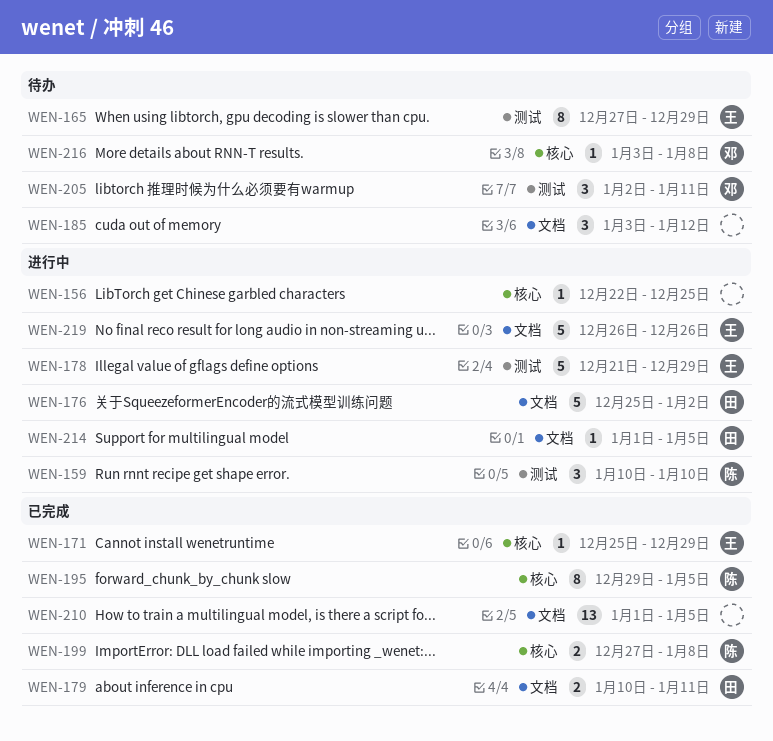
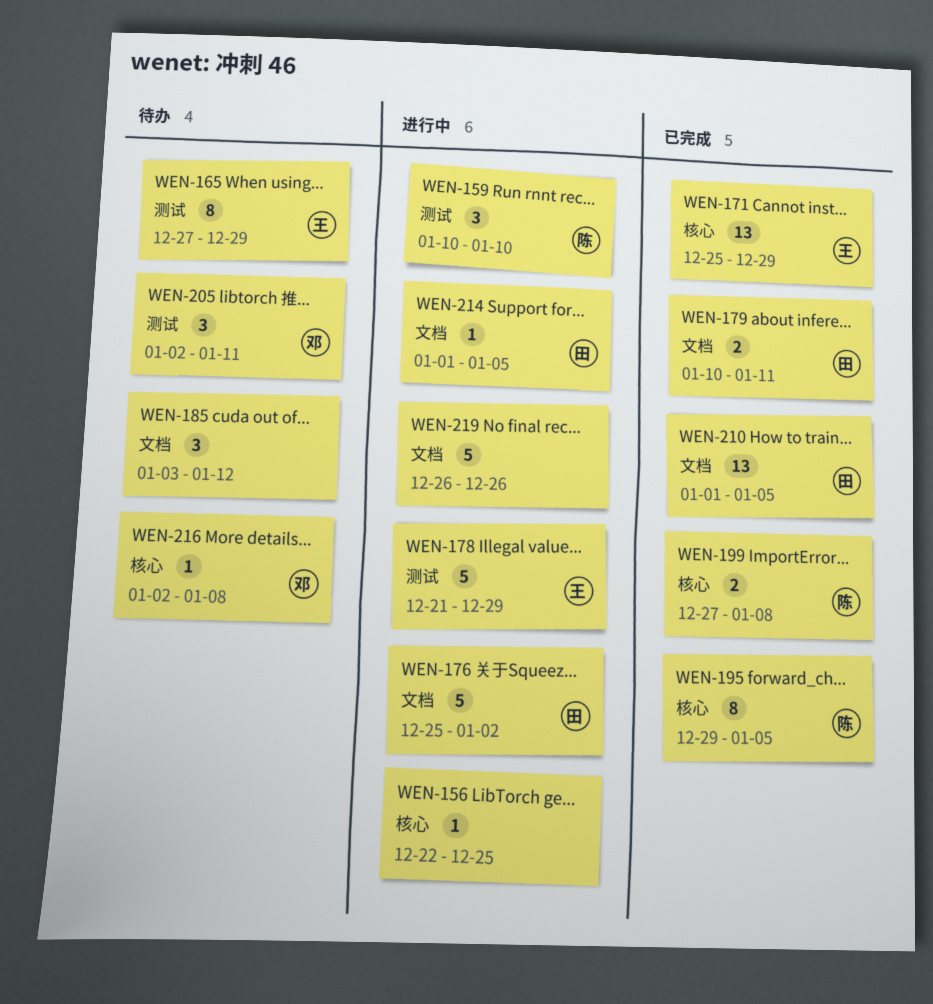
WEN-171, estimate: 1 -> 13
WEN-210, owner: none -> 田
WEN-216, start: Jan 3 -> Jan 2
WEN-219, owner: 王 -> none

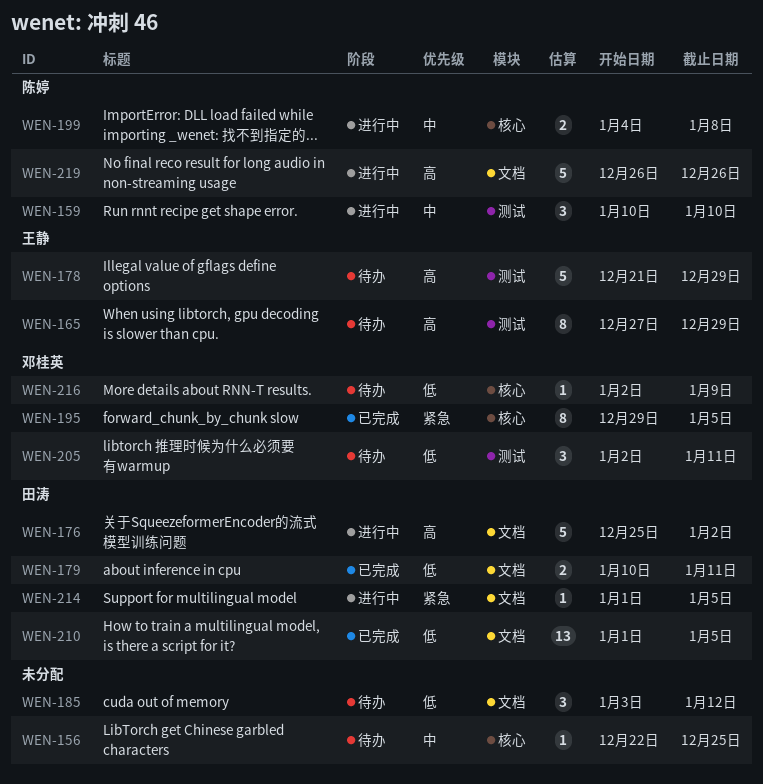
WEN-156, status: 进行中 -> 待办
WEN-171: present -> none
WEN-178, status: 进行中 -> 待办
WEN-195, owner: 陈婷 -> 邓桂英
WEN-199, status: 已完成 -> 进行中
WEN-199, start: Dec 27 -> Jan 4
WEN-216, due: Jan 8 -> Jan 9
WEN-219, owner: none -> 陈婷

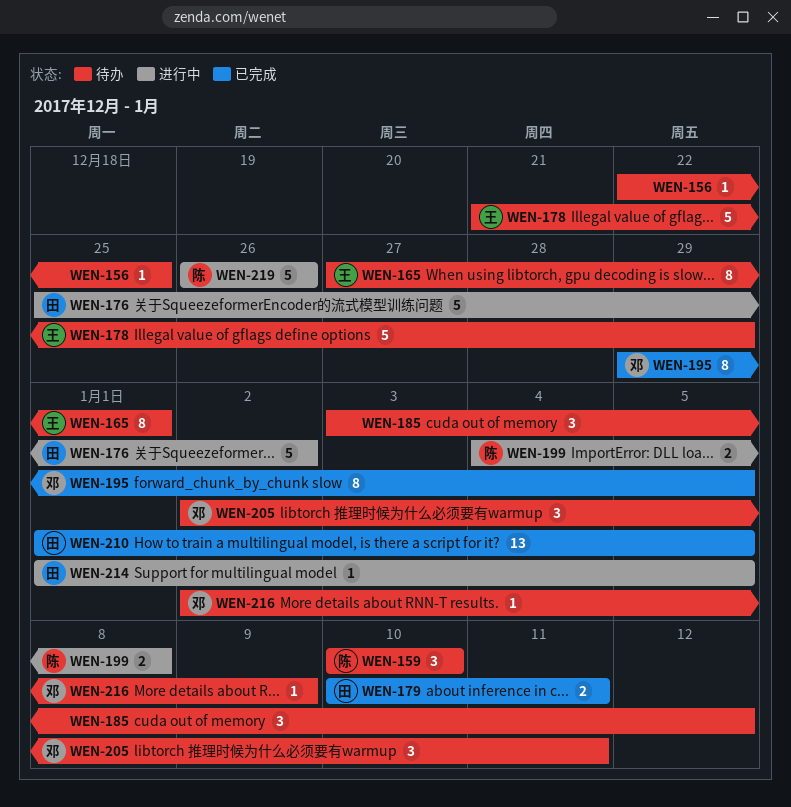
WEN-159, status: 进行中 -> 待办
WEN-165, due: Dec 29 -> Jan 1

